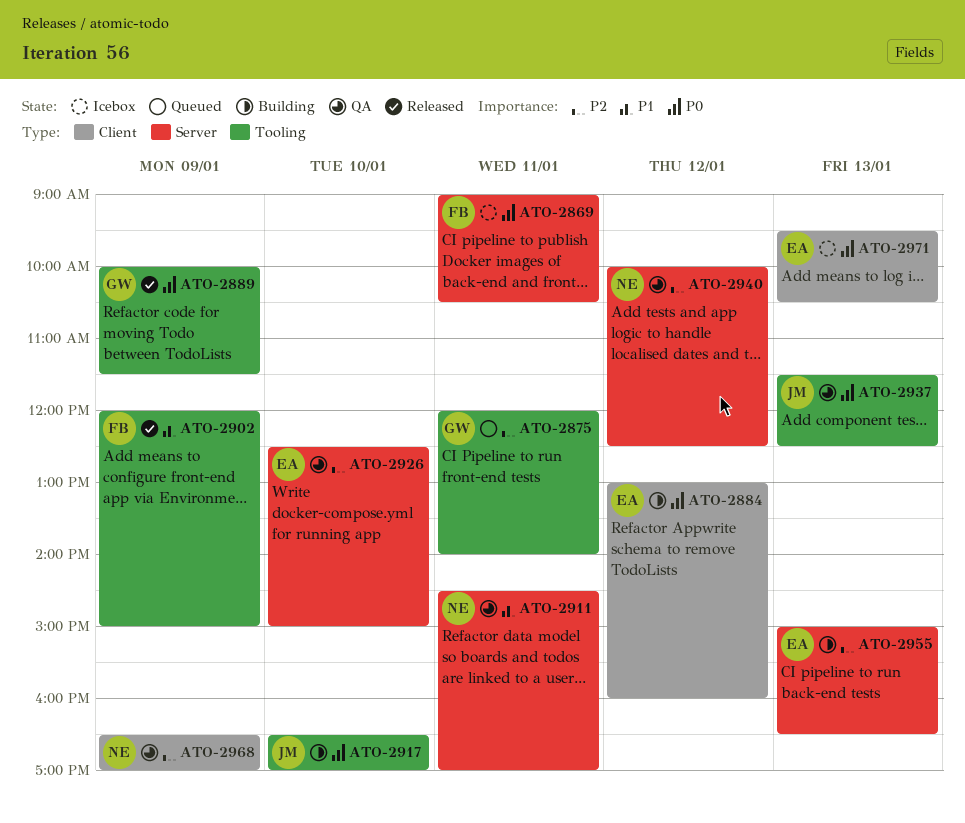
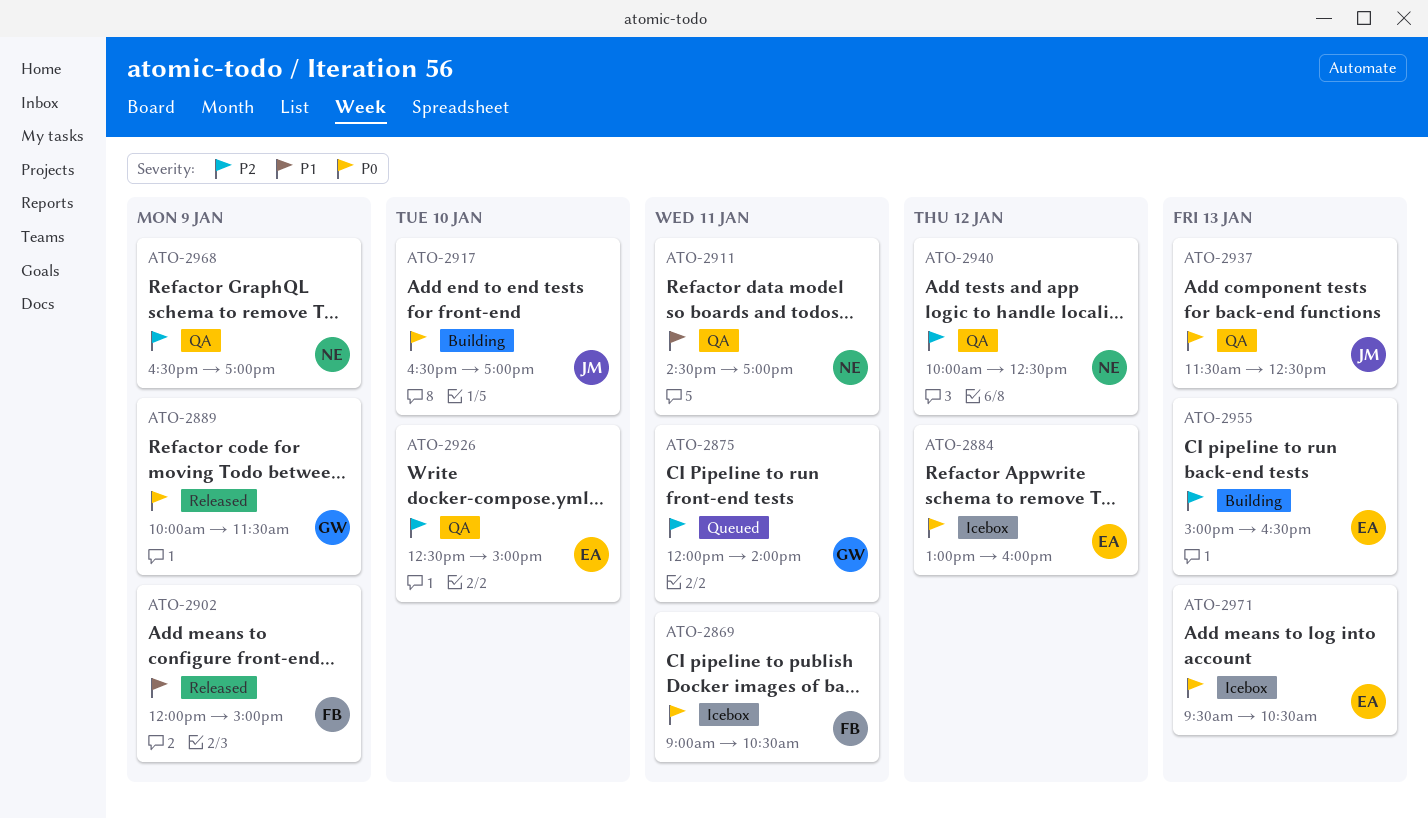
ATO-2884, status: Building -> Icebox

